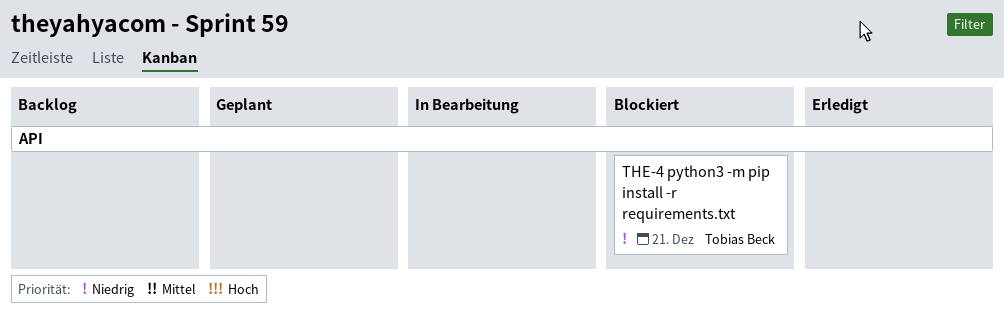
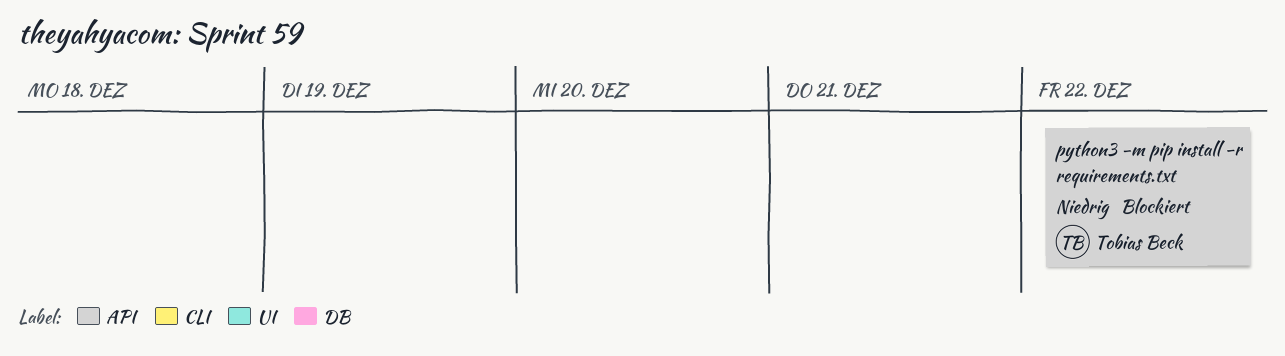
python3 -m pip install -r requirements.txt, due: Dec 21 -> Dec 22

